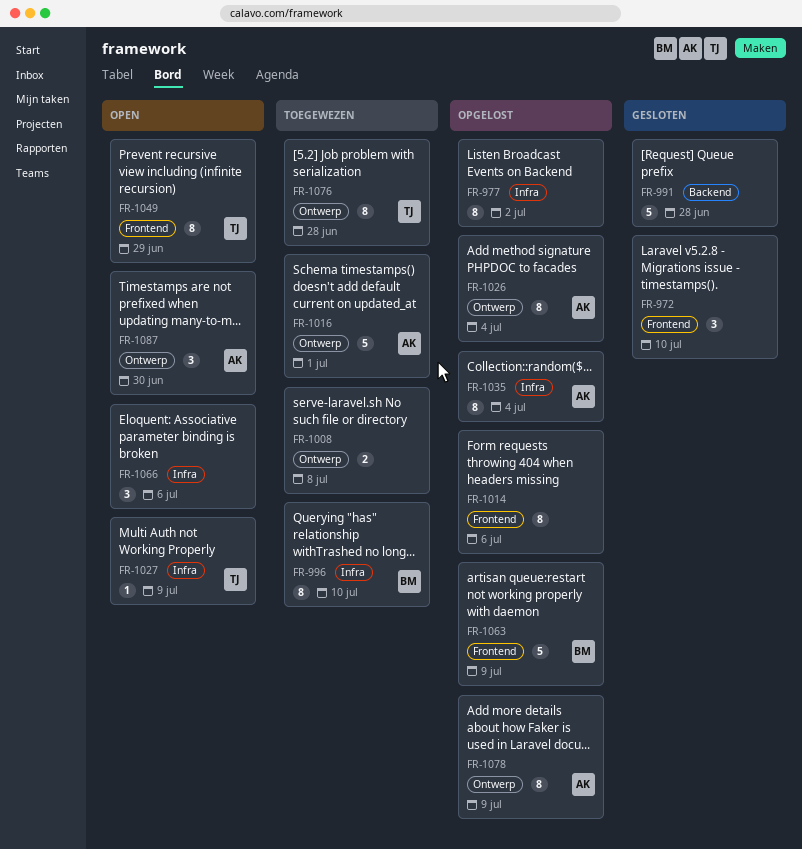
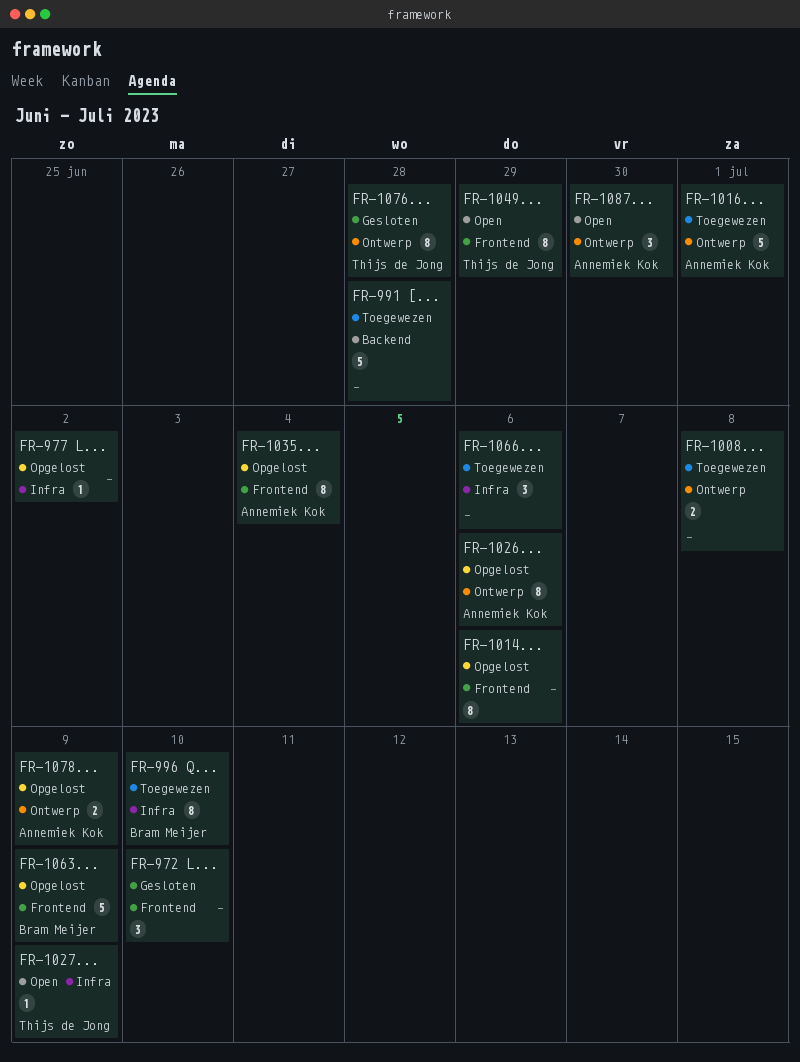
FR-977, estimate: 8 -> 1
FR-991, status: Gesloten -> Toegewezen
FR-1026, due: Jul 4 -> Jul 6
FR-1035, label: Infra -> Frontend
FR-1066, status: Open -> Toegewezen
FR-1076, status: Toegewezen -> Gesloten
FR-1078, estimate: 8 -> 2

